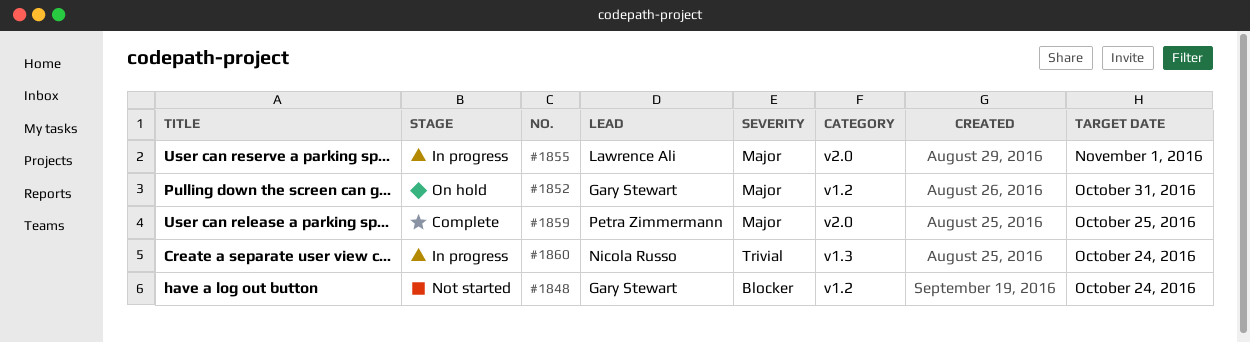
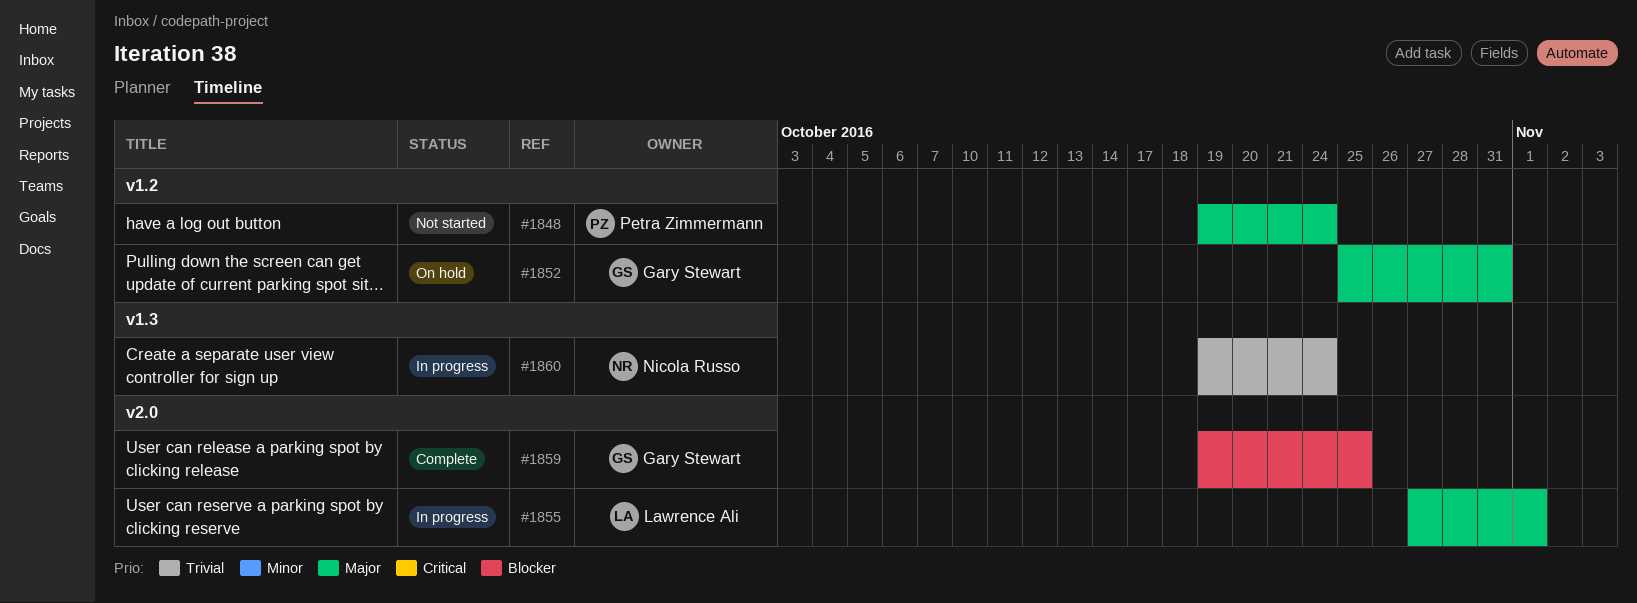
#1848, owner: Gary Stewart -> Petra Zimmermann
#1848, priority: Blocker -> Major
#1859, owner: Petra Zimmermann -> Gary Stewart
#1859, priority: Major -> Blocker

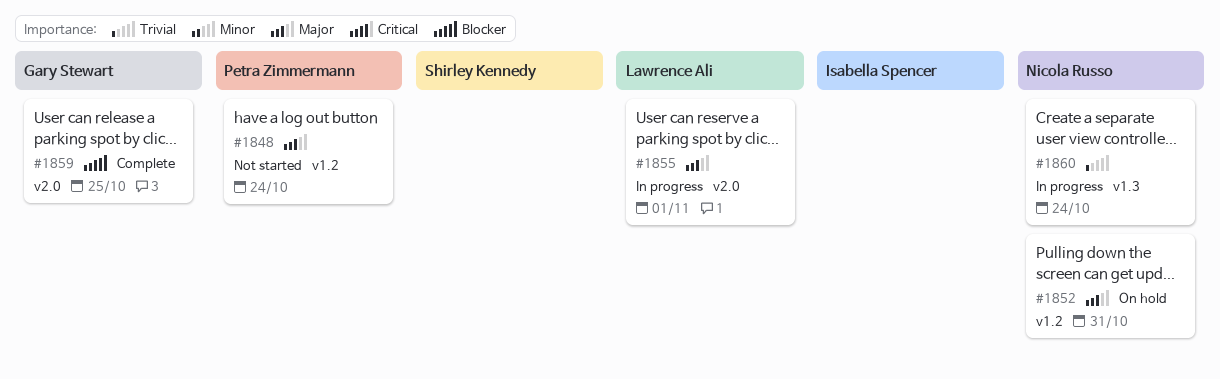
#1852, owner: Gary Stewart -> Nicola Russo

